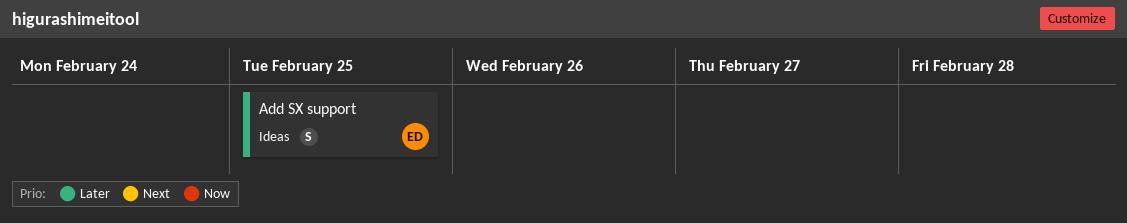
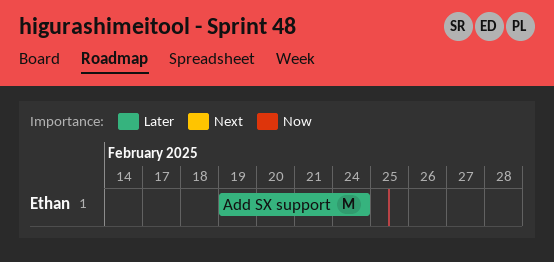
Add SX support, estimate: S -> M
Add SX support, due: Feb 25 -> Feb 24

